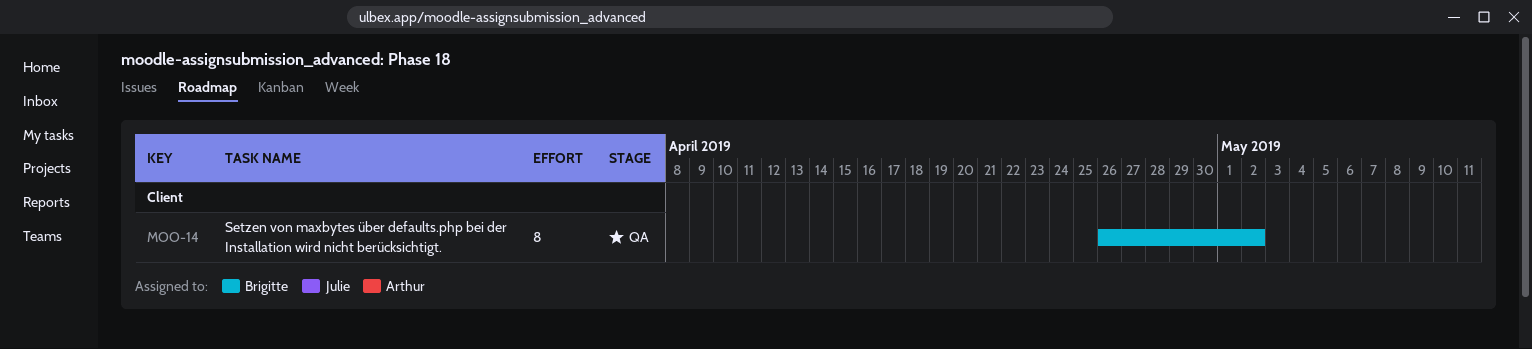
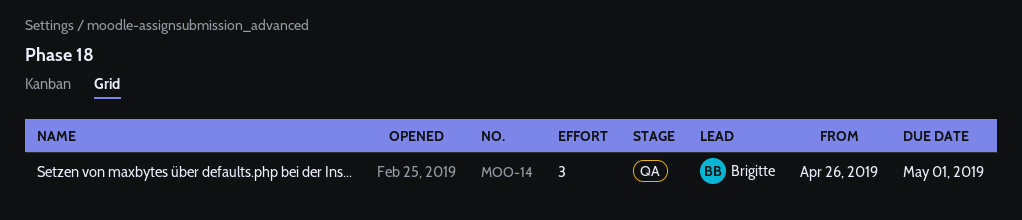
MOO-14, estimate: 8 -> 3
MOO-14, due: May 2 -> May 1

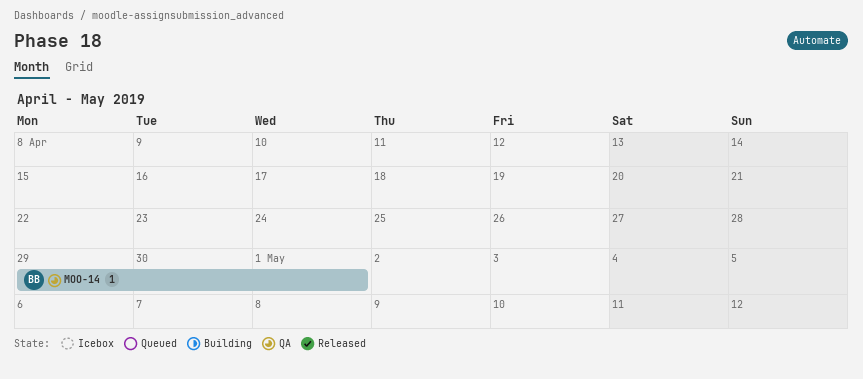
MOO-14, estimate: 3 -> 1
MOO-14, start: Apr 26 -> Apr 29

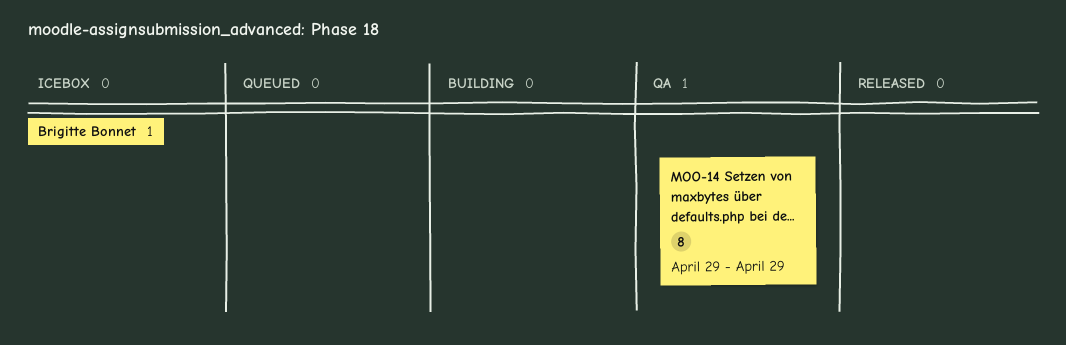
MOO-14, estimate: 1 -> 8
MOO-14, due: May 1 -> Apr 29

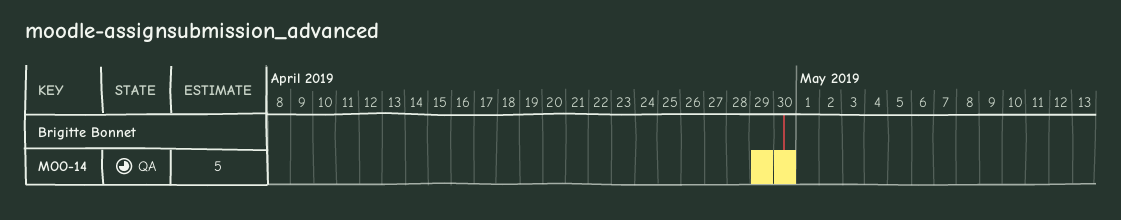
MOO-14, estimate: 8 -> 5
MOO-14, due: Apr 29 -> Apr 30

